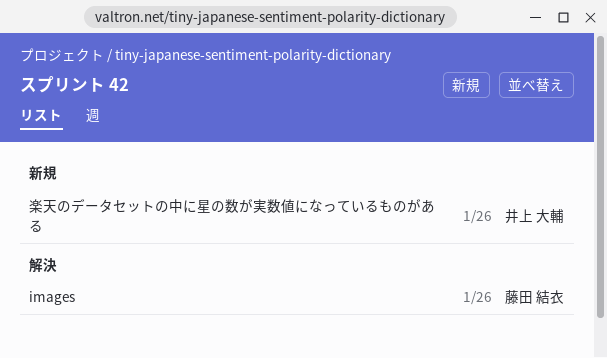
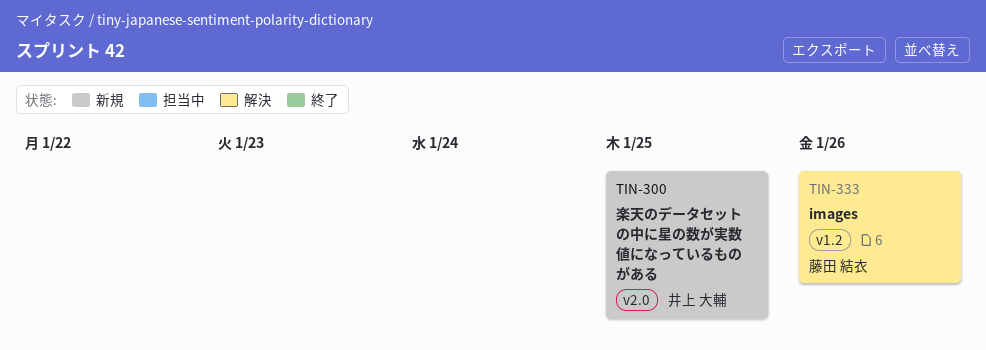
楽天のデータセットの中に星の数が実数値になっているものがある, due: Jan 26 -> Jan 25

